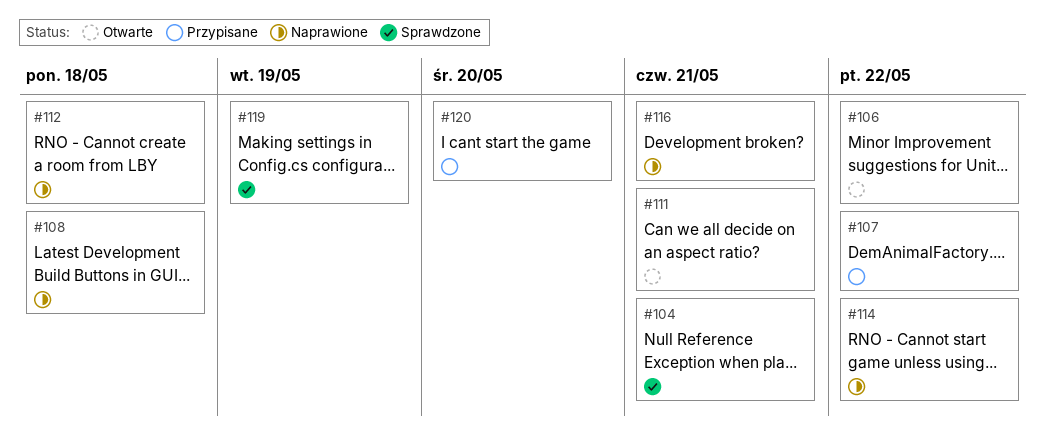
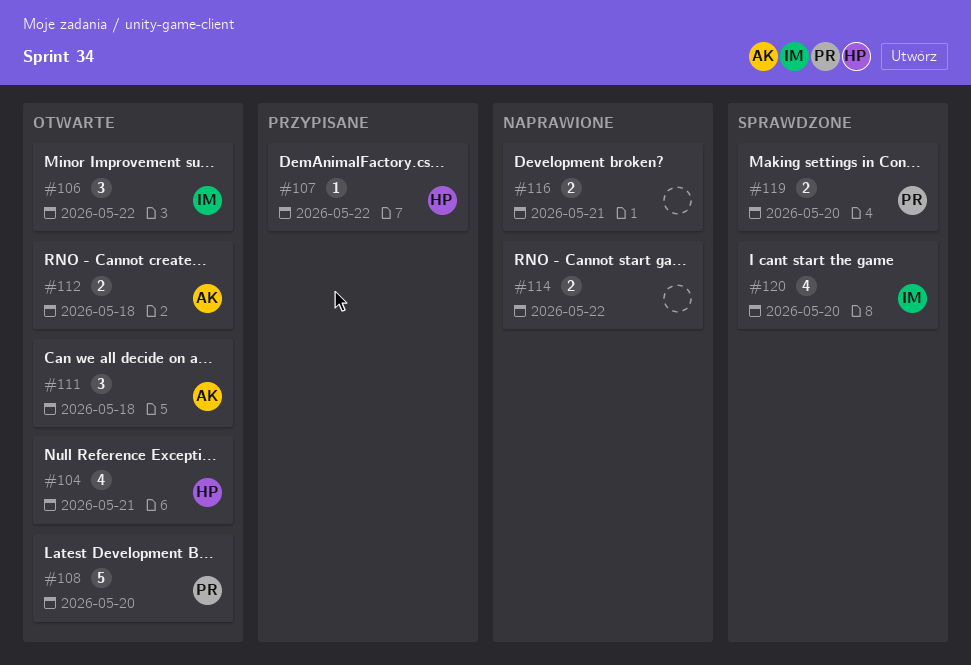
#104, status: Sprawdzone -> Otwarte
#108, status: Naprawione -> Otwarte
#108, due: May 18 -> May 20
#111, due: May 21 -> May 18
#112, status: Naprawione -> Otwarte
#119, due: May 19 -> May 20
#120, status: Przypisane -> Sprawdzone

